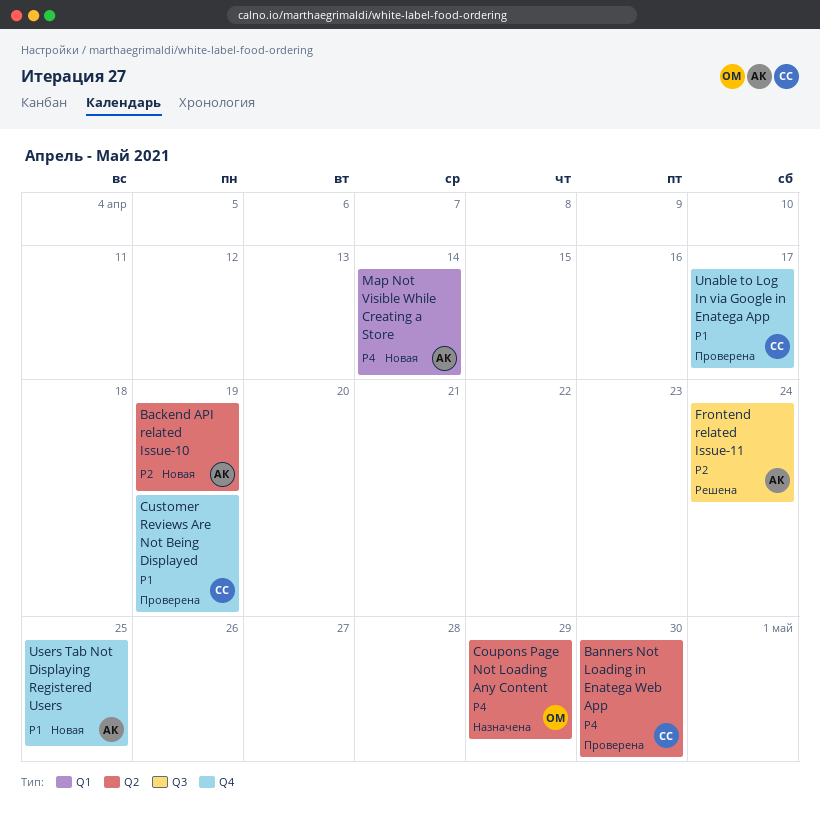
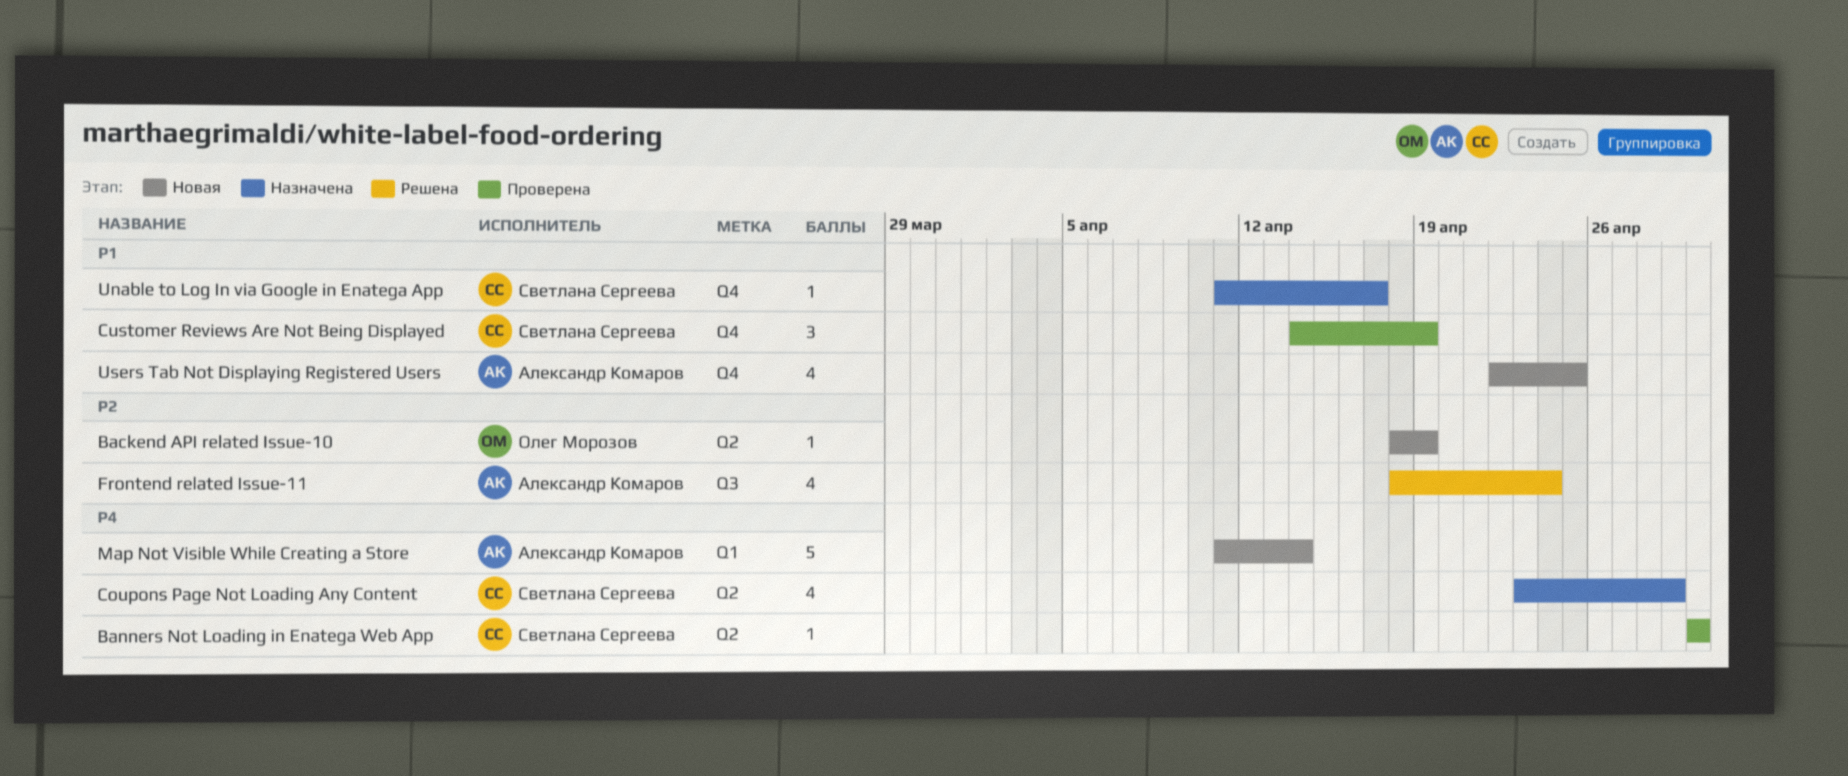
Backend API related Issue-10, owner: Александр Комаров -> Олег Морозов
Coupons Page Not Loading Any Content, owner: Олег Морозов -> Светлана Сергеева
Unable to Log In via Google in Enatega App, status: Проверена -> Назначена

